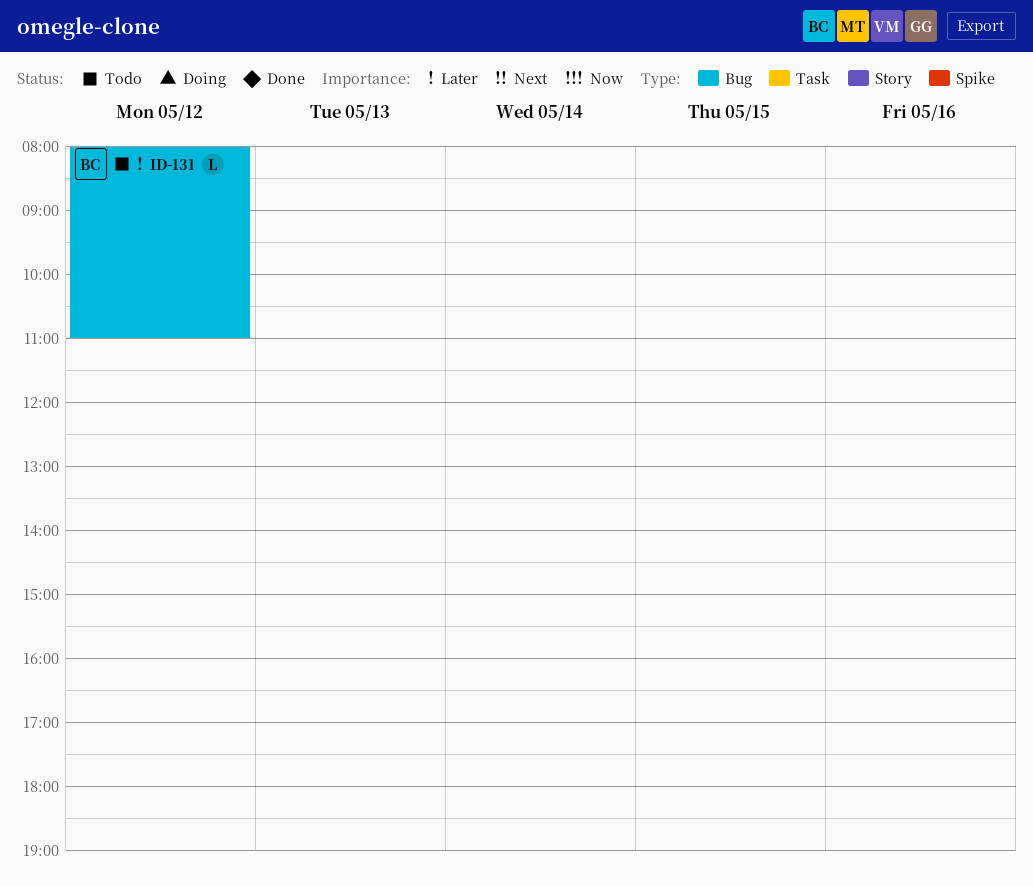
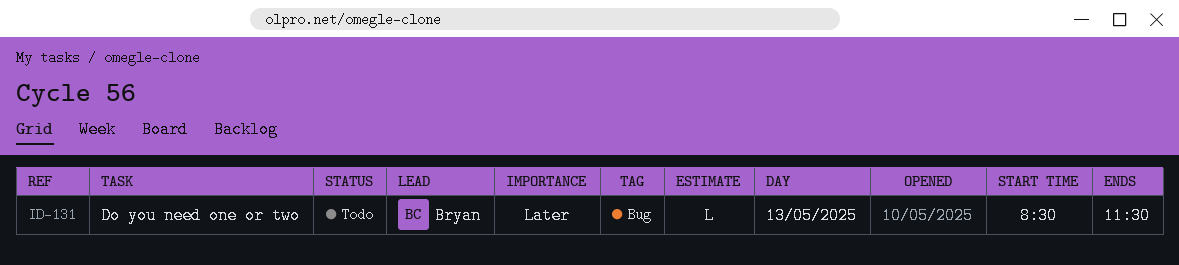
ID-131, day: May 12 -> May 13
ID-131, begins: 08:00 -> 08:30
ID-131, ends: 11:00 -> 11:30

